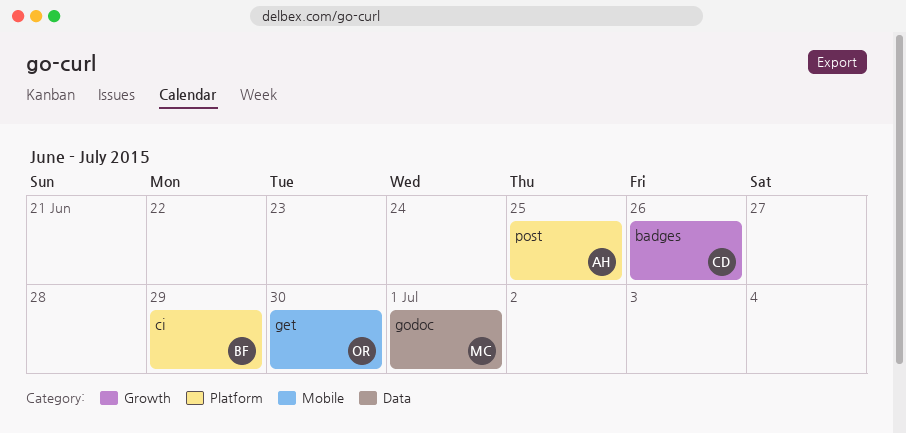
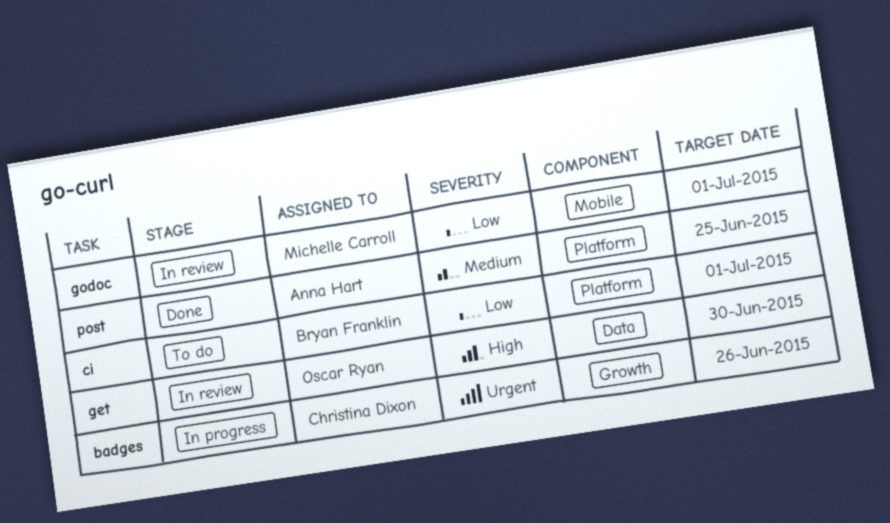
ci, due: Jun 29 -> Jul 1
get, label: Mobile -> Data
godoc, label: Data -> Mobile

